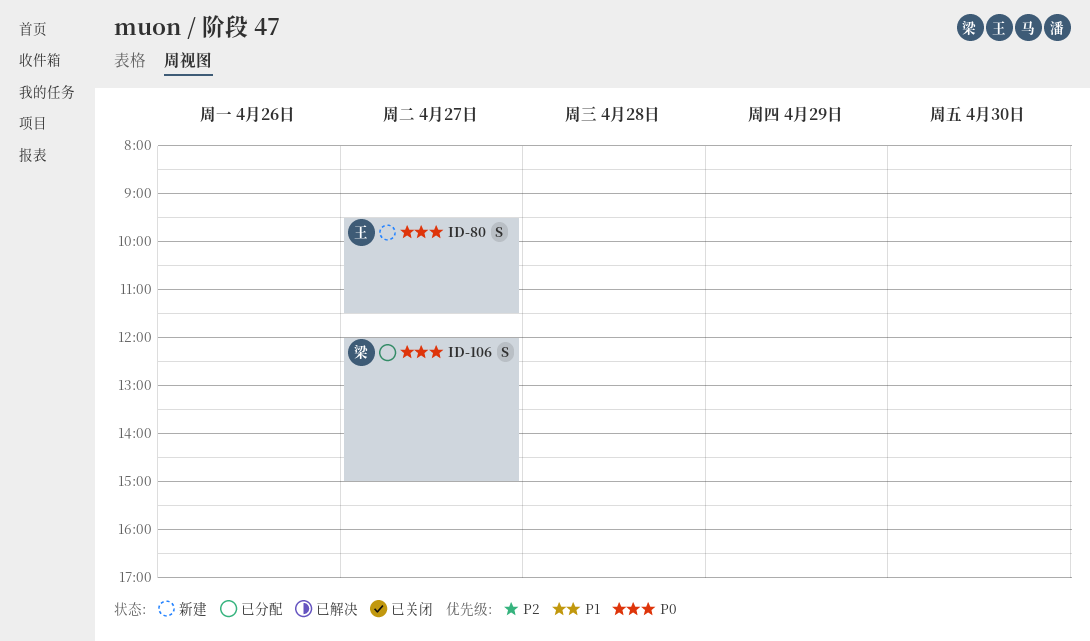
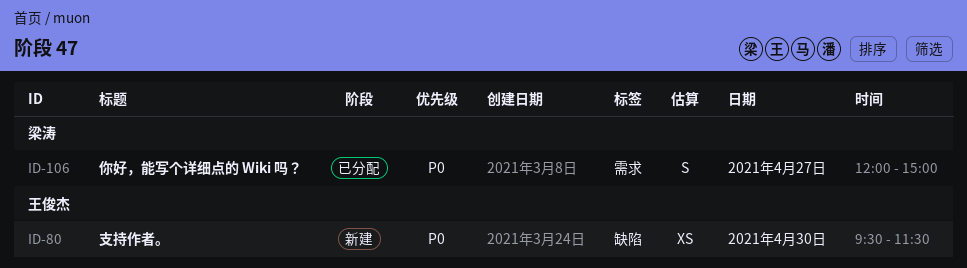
ID-80, estimate: S -> XS
ID-80, day: Apr 27 -> Apr 30

